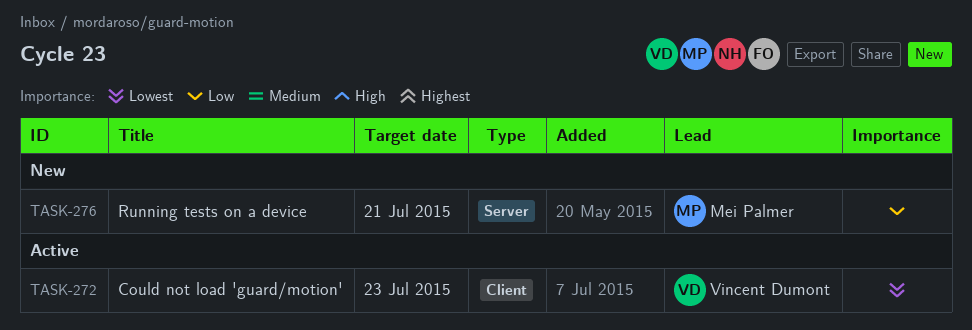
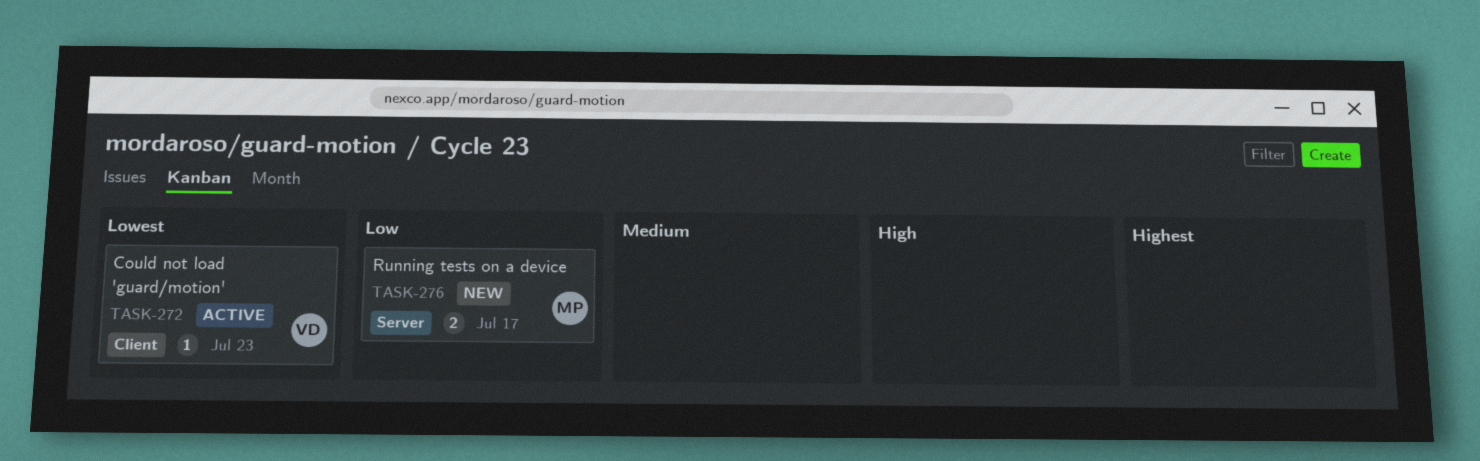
TASK-276, due: Jul 21 -> Jul 17

